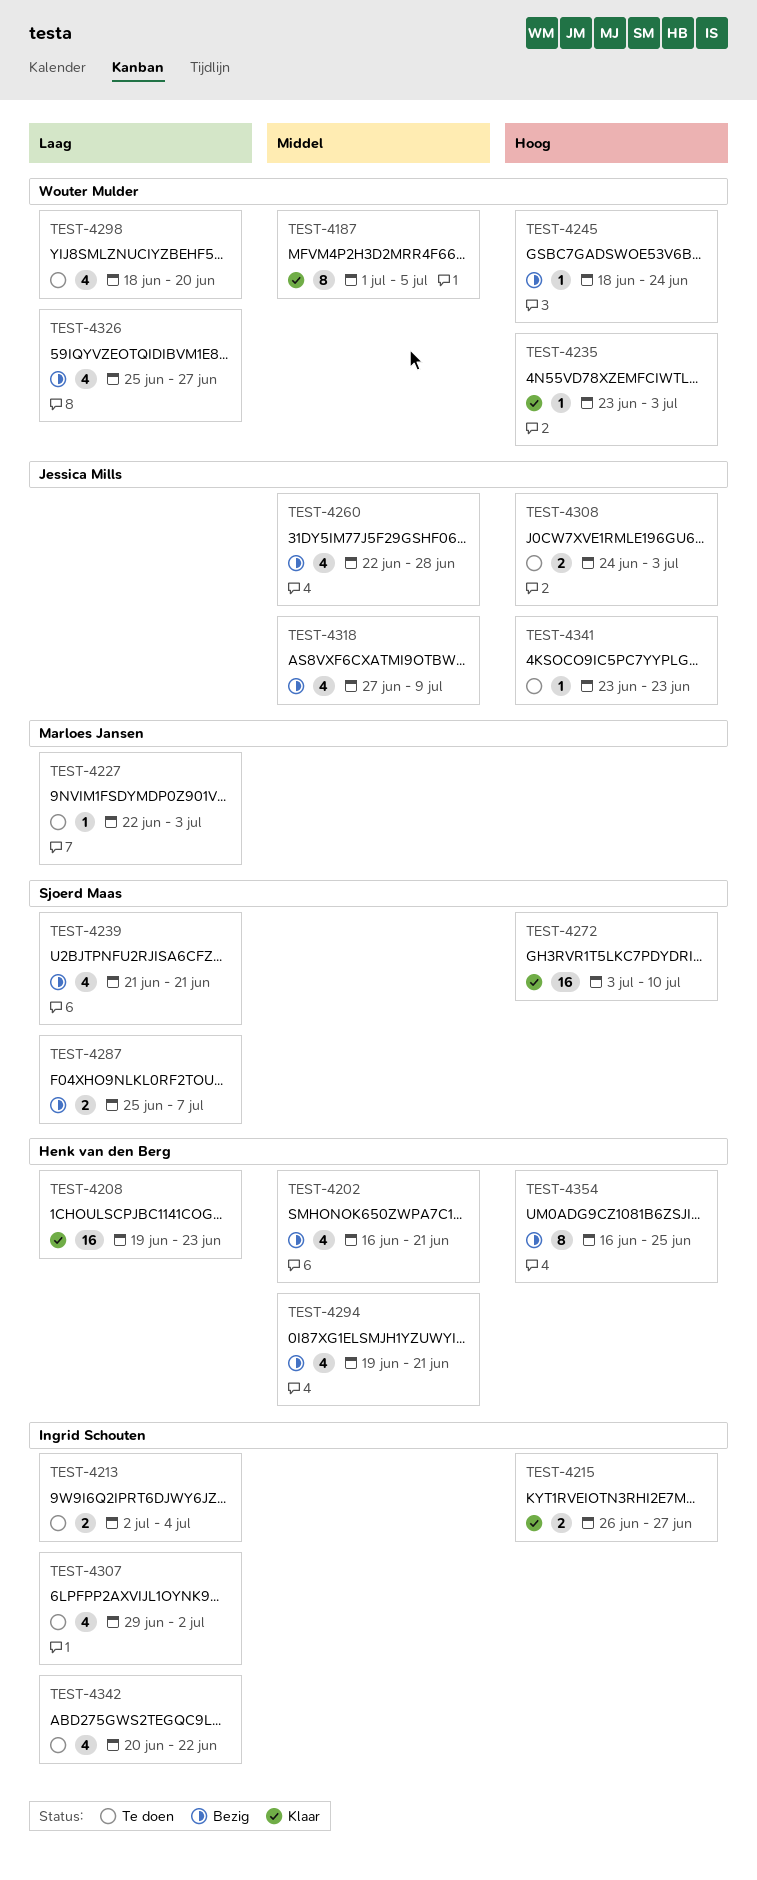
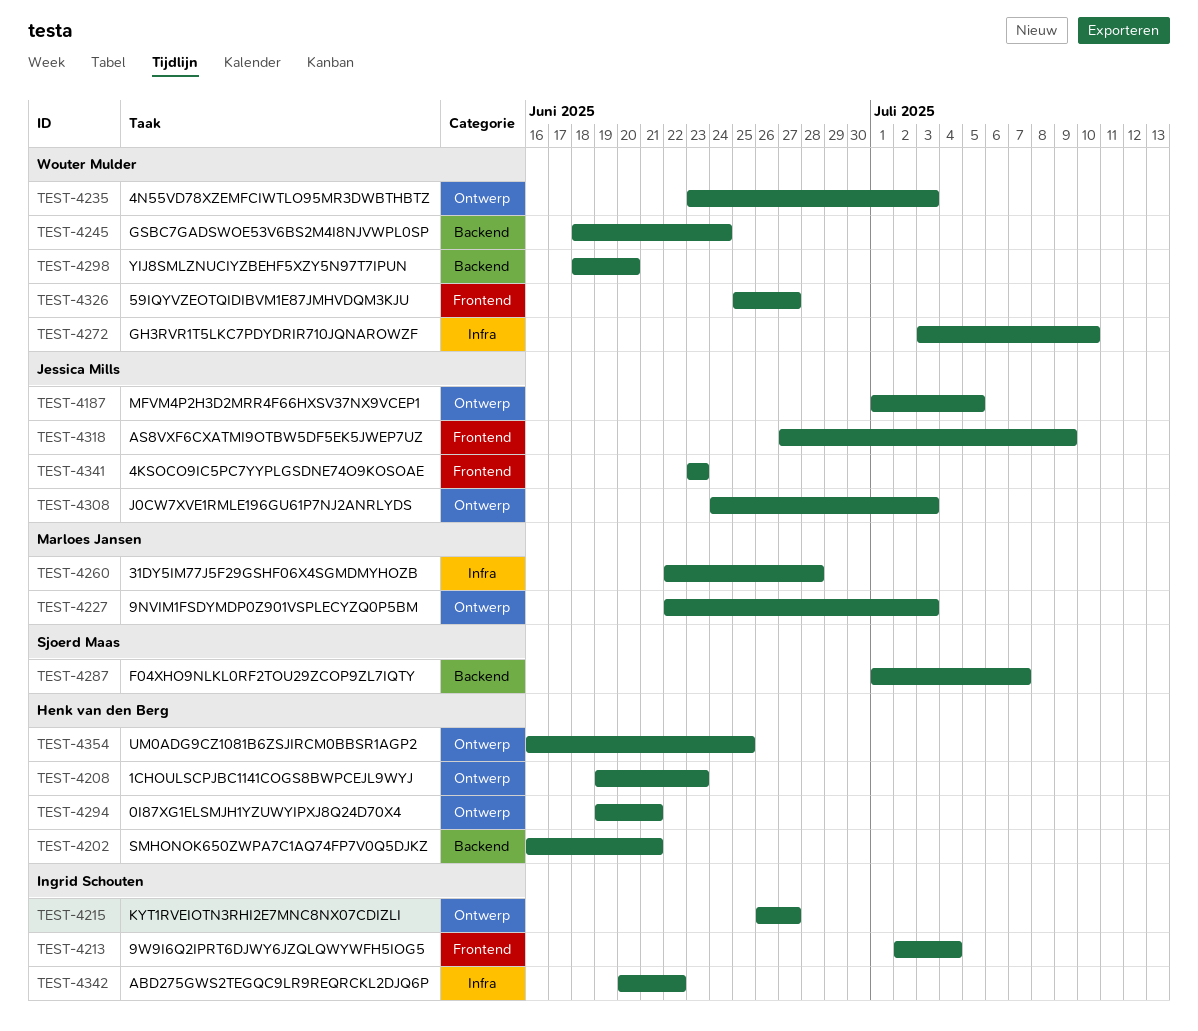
TEST-4187, owner: Wouter Mulder -> Jessica Mills
TEST-4239: present -> none
TEST-4260, owner: Jessica Mills -> Marloes Jansen
TEST-4272, owner: Sjoerd Maas -> Wouter Mulder
TEST-4287, start: Jun 25 -> Jul 1
TEST-4307: present -> none

